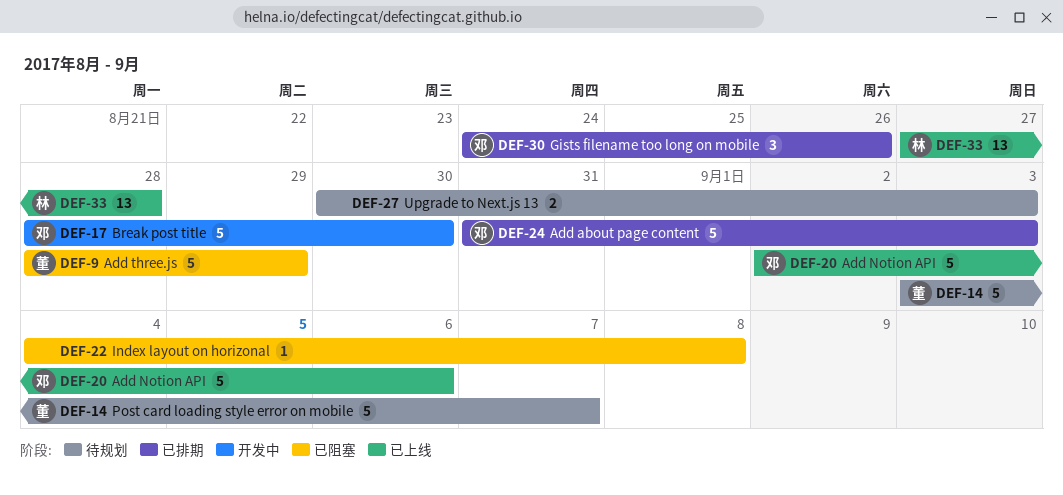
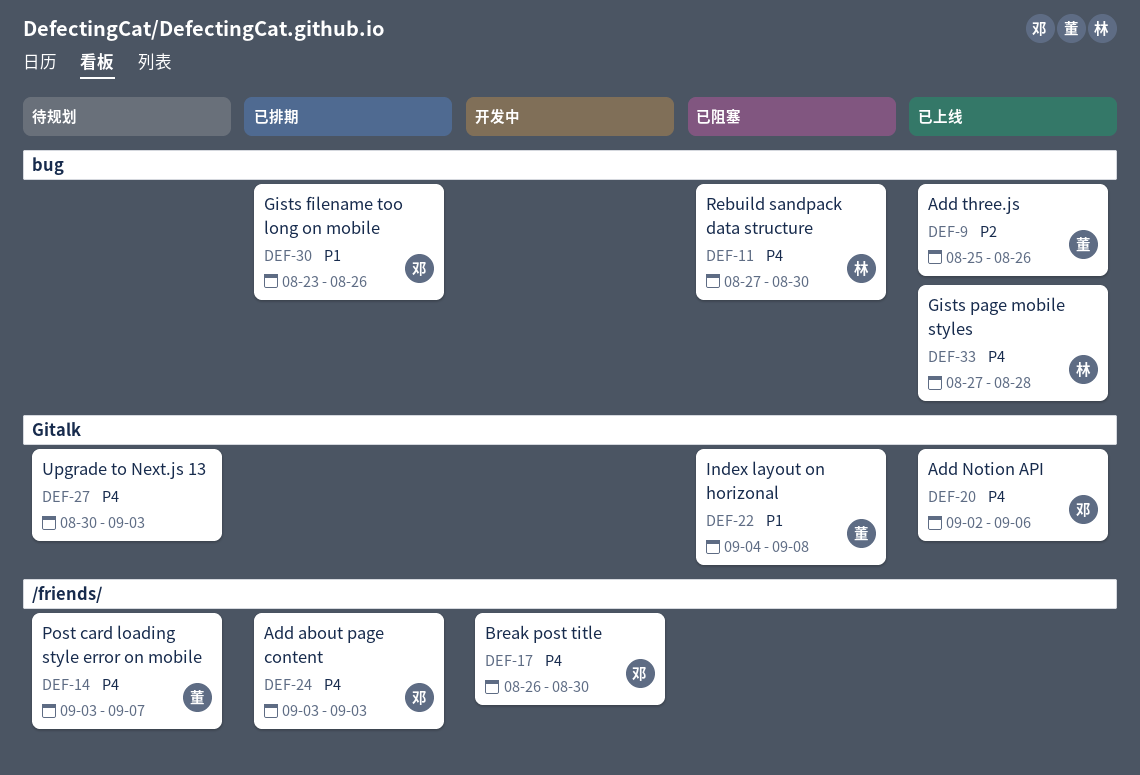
DEF-9, status: 已阻塞 -> 已上线
DEF-9, start: Aug 28 -> Aug 25
DEF-9, due: Aug 29 -> Aug 26
DEF-11: none -> present
DEF-17, start: Aug 28 -> Aug 26
DEF-22, owner: none -> 董
DEF-24, start: Aug 31 -> Sep 3
DEF-30, start: Aug 24 -> Aug 23

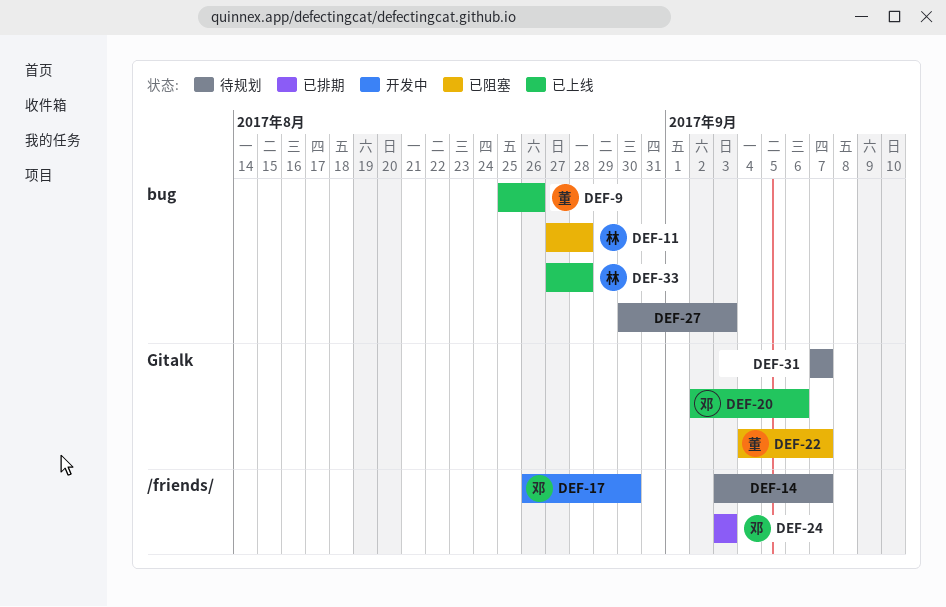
DEF-11, due: Aug 30 -> Aug 28
DEF-14, owner: 董 -> none
DEF-22, due: Sep 8 -> Sep 7
DEF-27, label: Gitalk -> bug
DEF-30: present -> none
DEF-31: none -> present

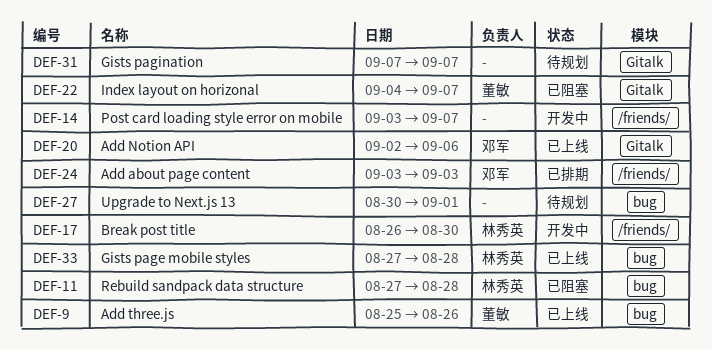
DEF-14, status: 待规划 -> 开发中
DEF-17, owner: 邓军 -> 林秀英
DEF-27, due: Sep 3 -> Sep 1

